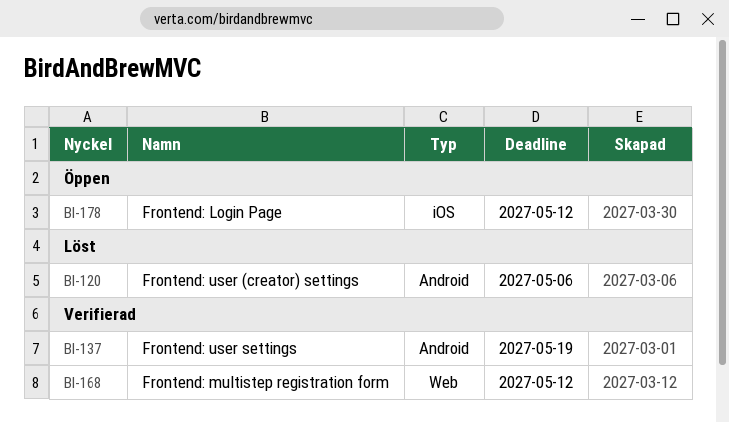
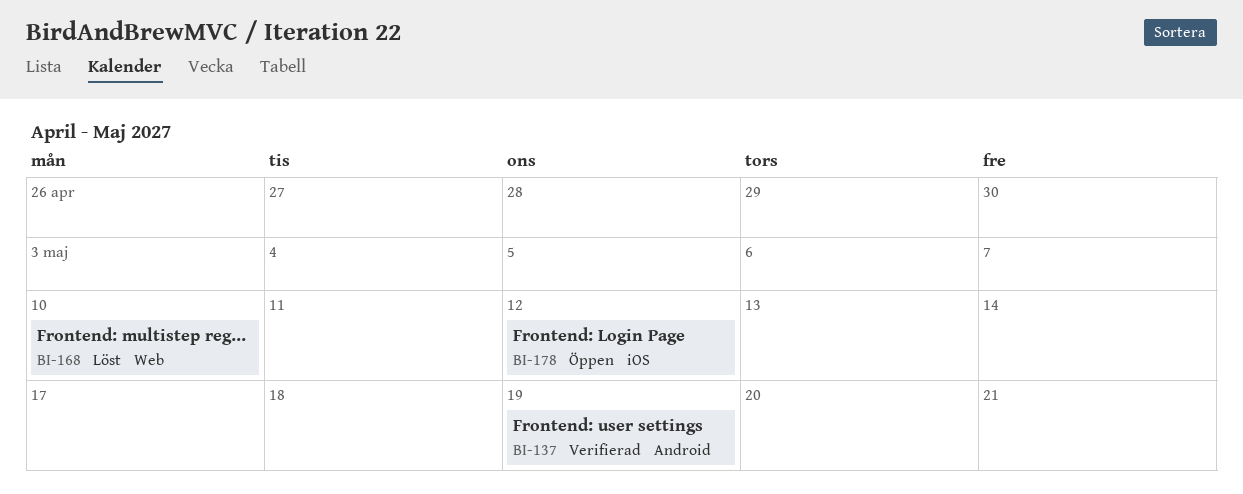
BI-120: present -> none
BI-168, status: Verifierad -> Löst
BI-168, due: May 12 -> May 10

